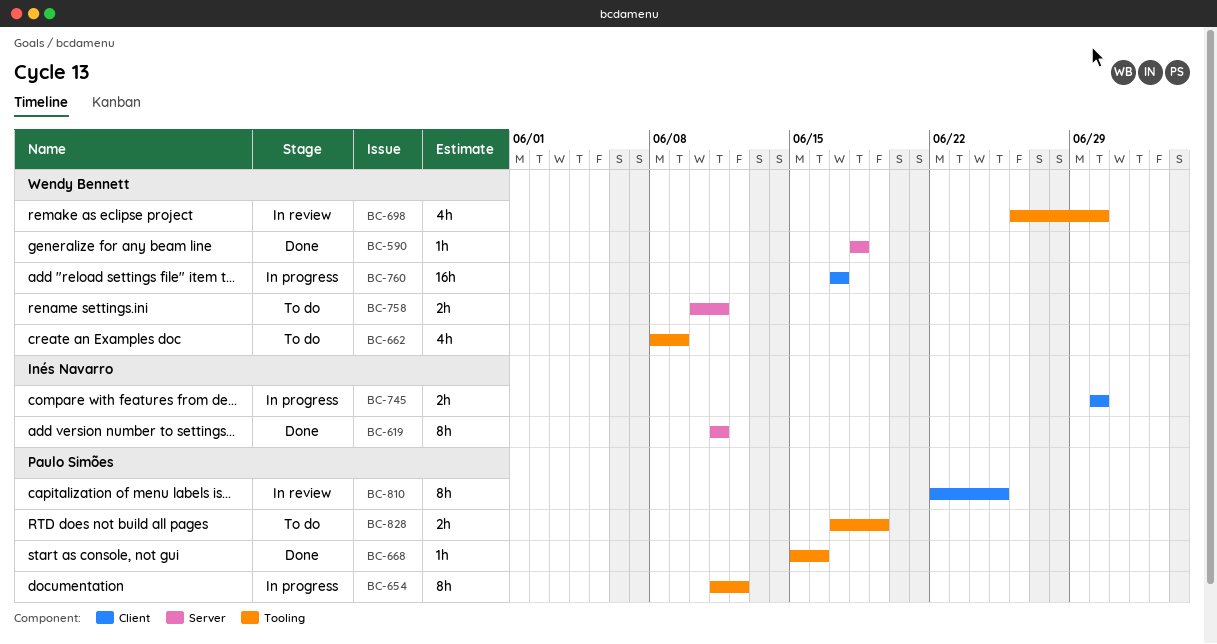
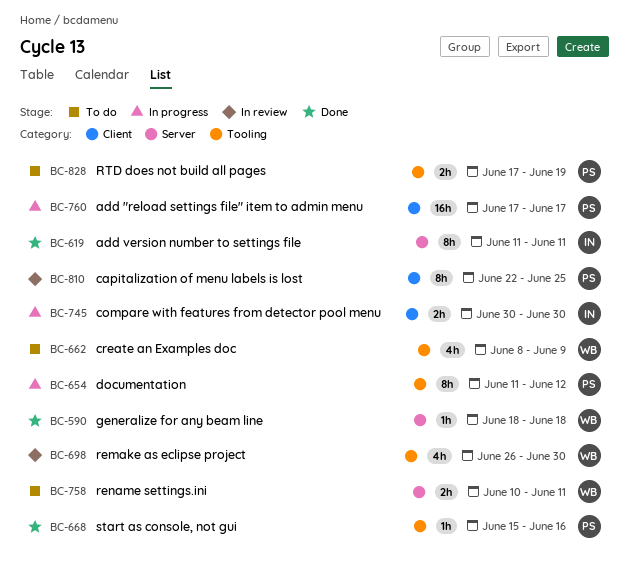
BC-760, owner: Wendy Bennett -> Paulo Simões

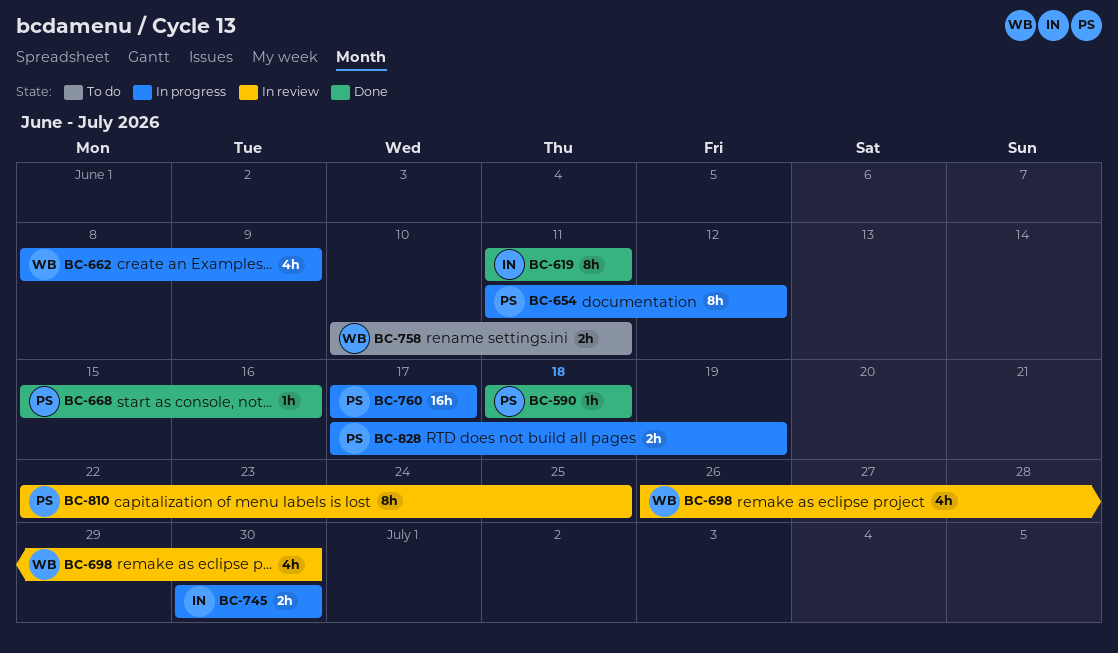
BC-590, owner: WB -> PS
BC-662, status: To do -> In progress
BC-828, status: To do -> In progress

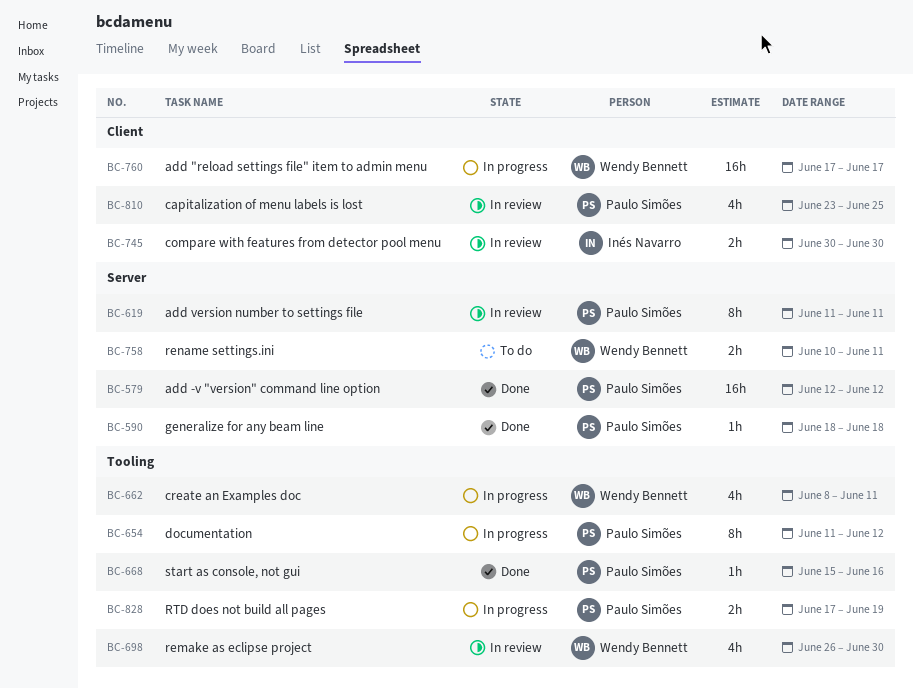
BC-579: none -> present
BC-619, status: Done -> In review
BC-619, owner: Inés Navarro -> Paulo Simões
BC-662, due: Jun 9 -> Jun 11
BC-745, status: In progress -> In review
BC-760, owner: Paulo Simões -> Wendy Bennett
BC-810, estimate: 8h -> 4h
BC-810, start: Jun 22 -> Jun 23

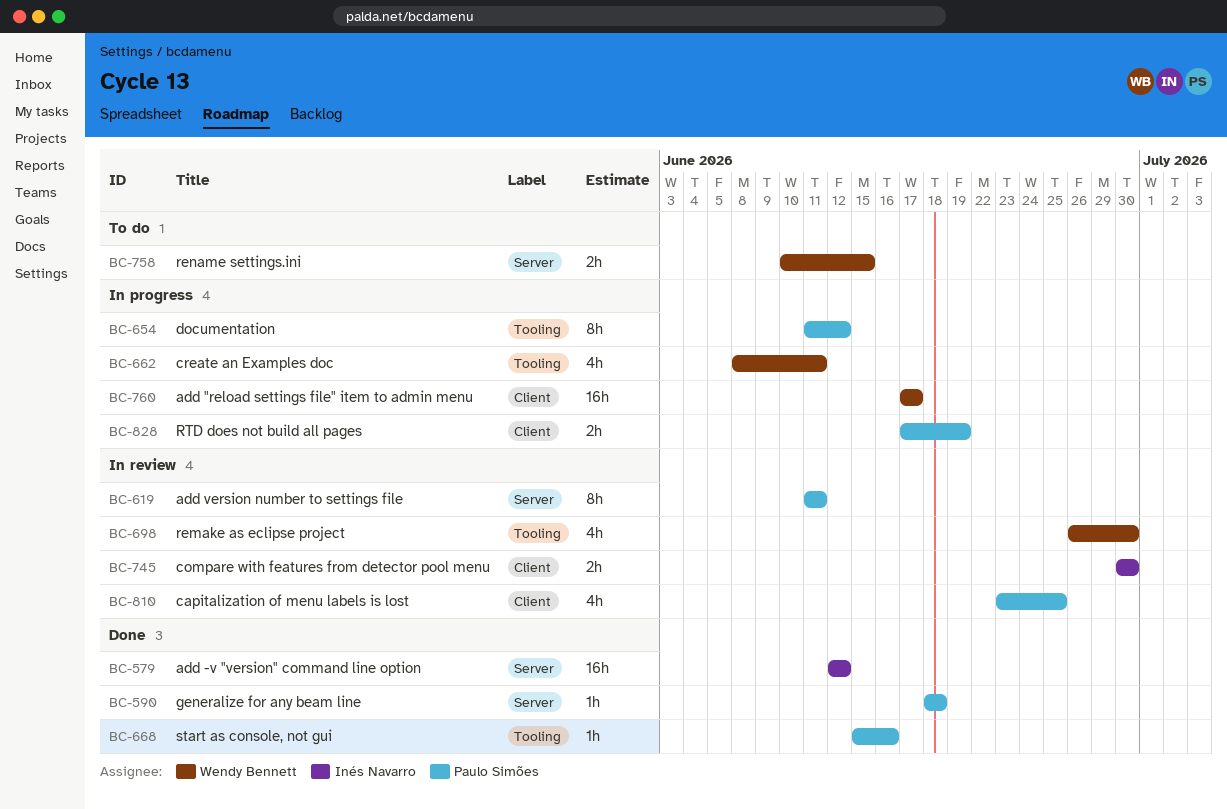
BC-579, owner: Paulo Simões -> Inés Navarro
BC-758, due: Jun 11 -> Jun 15
BC-828, label: Tooling -> Client

